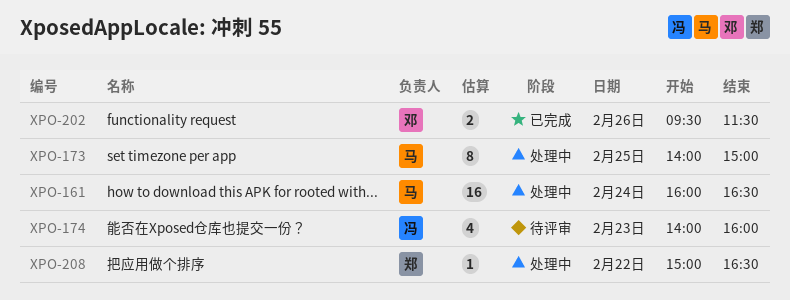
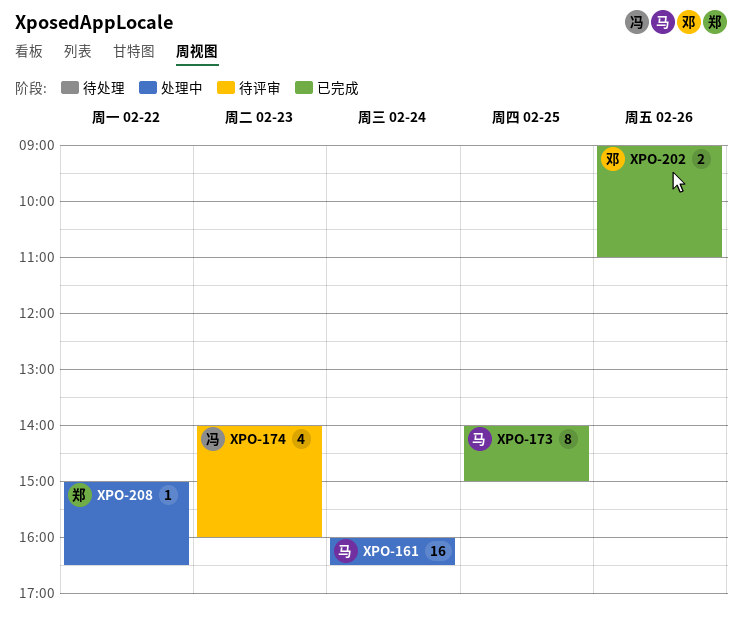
XPO-173, status: 处理中 -> 已完成
XPO-202, begins: 09:30 -> 09:00
XPO-202, ends: 11:30 -> 11:00

